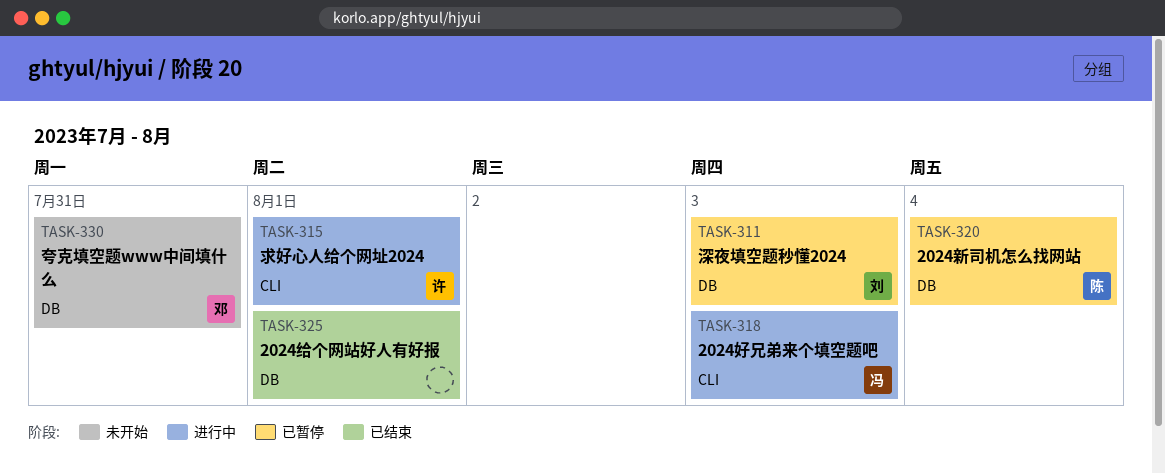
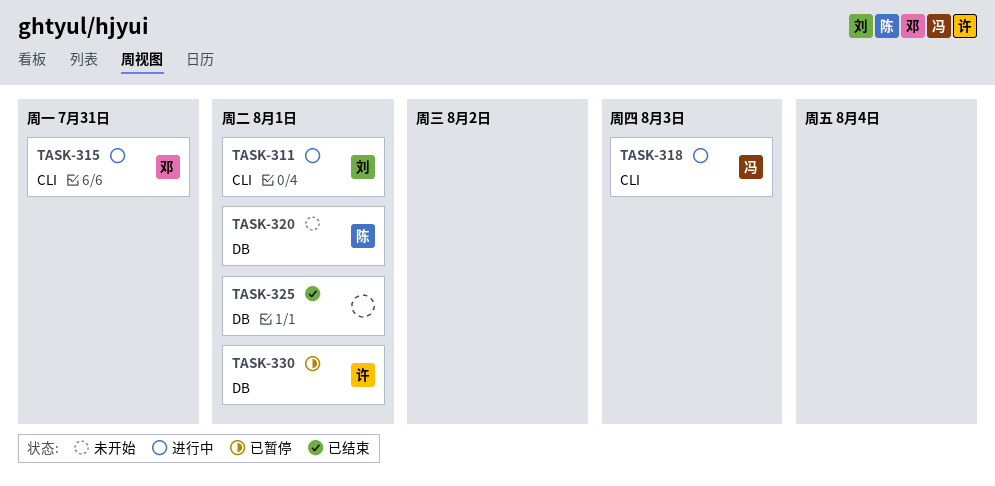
TASK-311, status: 已暂停 -> 进行中
TASK-311, label: DB -> CLI
TASK-311, due: Aug 3 -> Aug 1
TASK-315, owner: 许 -> 邓
TASK-315, due: Aug 1 -> Jul 31
TASK-320, status: 已暂停 -> 未开始
TASK-320, due: Aug 4 -> Aug 1
TASK-330, status: 未开始 -> 已暂停
TASK-330, owner: 邓 -> 许
TASK-330, due: Jul 31 -> Aug 1

